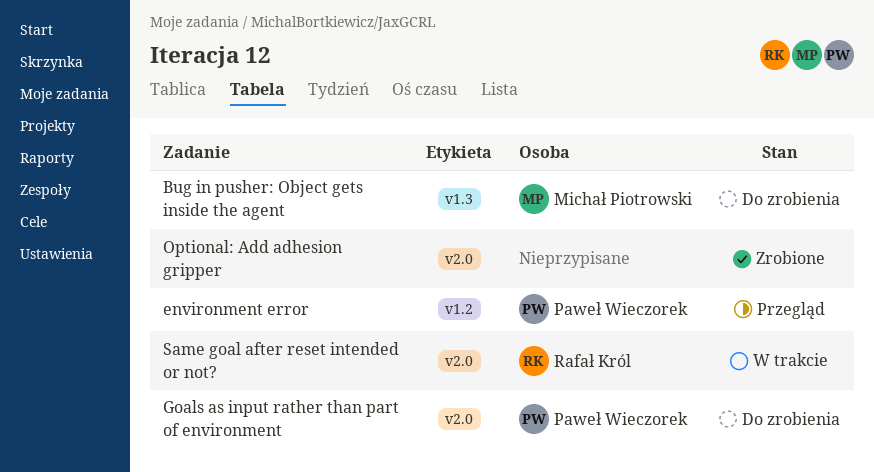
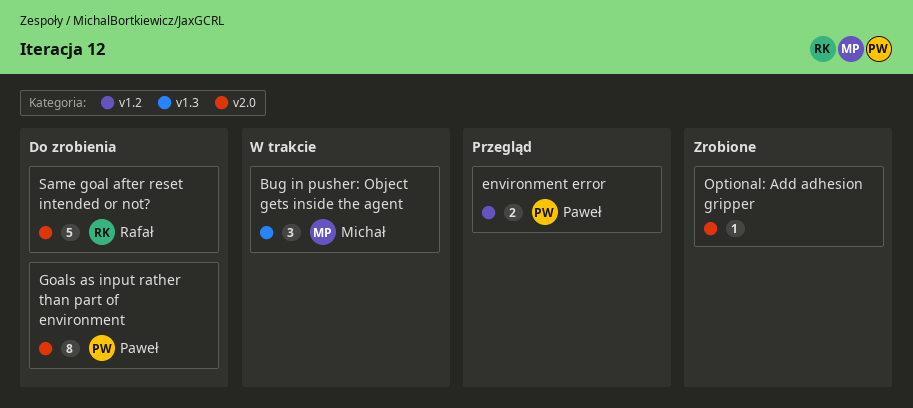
Bug in pusher: Object gets inside the agent, status: Do zrobienia -> W trakcie
Same goal after reset intended or not?, status: W trakcie -> Do zrobienia

